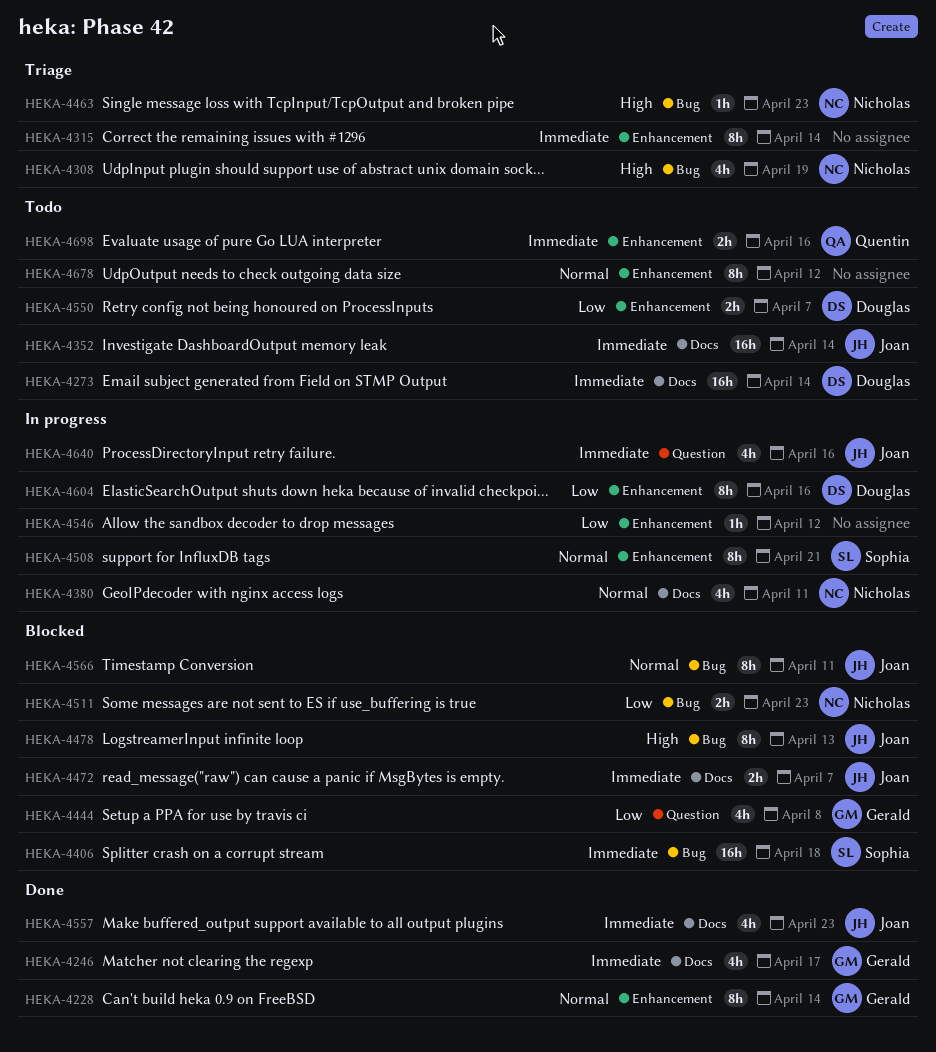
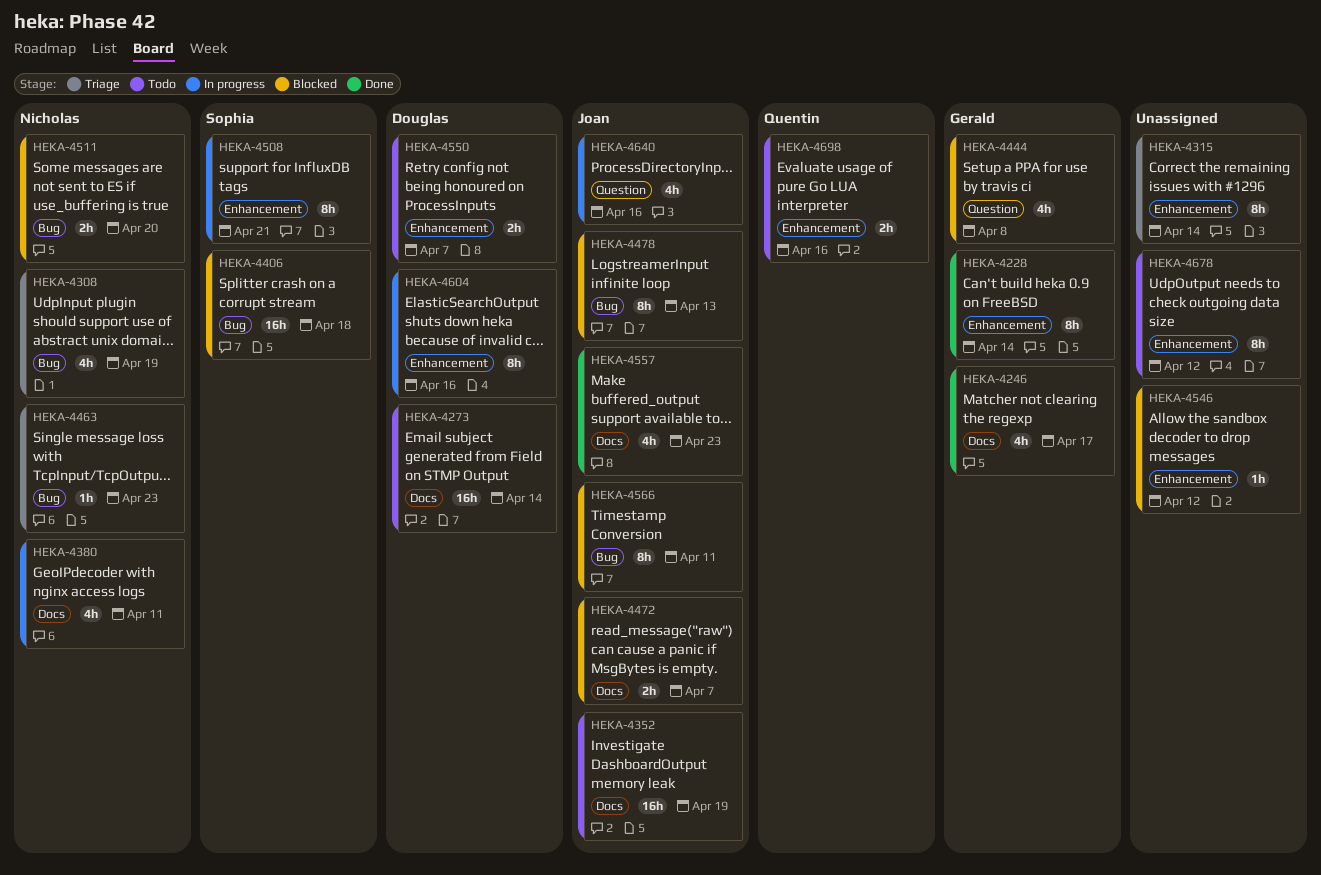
HEKA-4352, due: Apr 14 -> Apr 19
HEKA-4511, due: Apr 23 -> Apr 20
HEKA-4546, status: In progress -> Blocked

